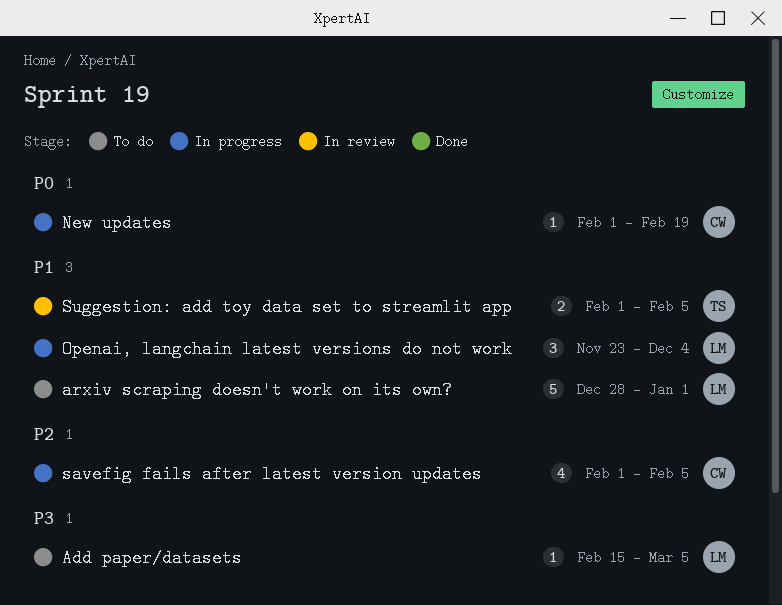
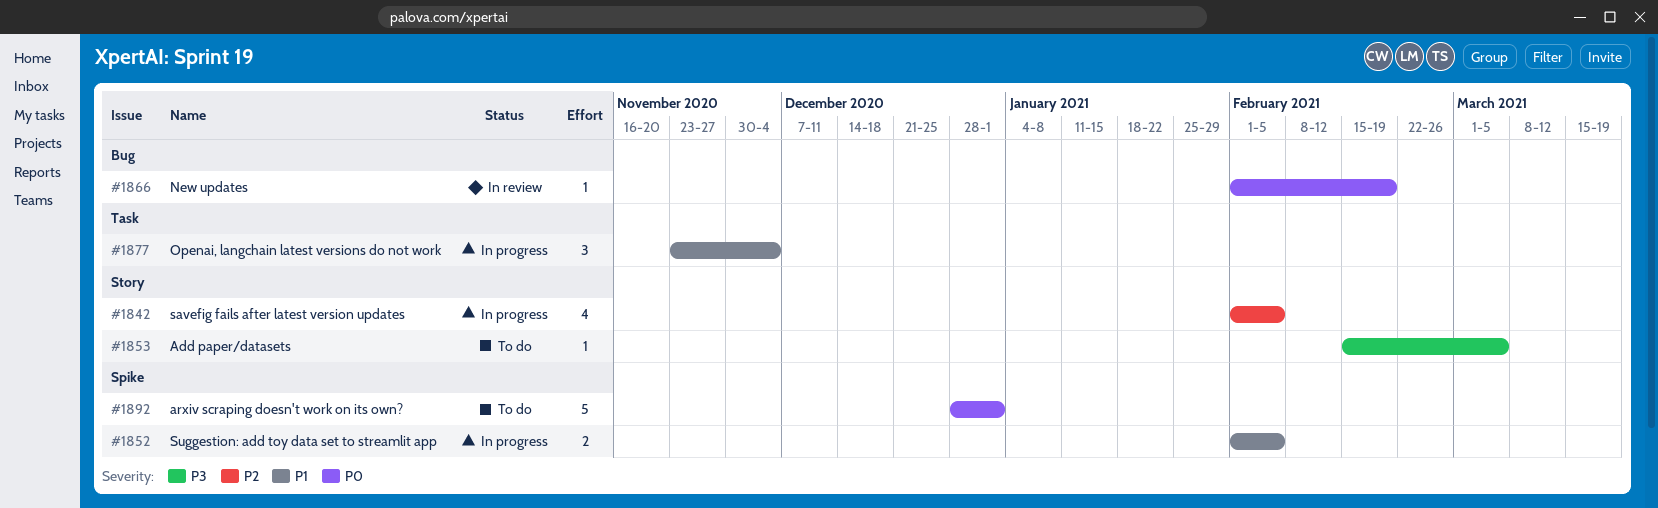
arxiv scraping doesn't work on its own?, priority: P1 -> P0
New updates, status: In progress -> In review
Suggestion: add toy data set to streamlit app, status: In review -> In progress

